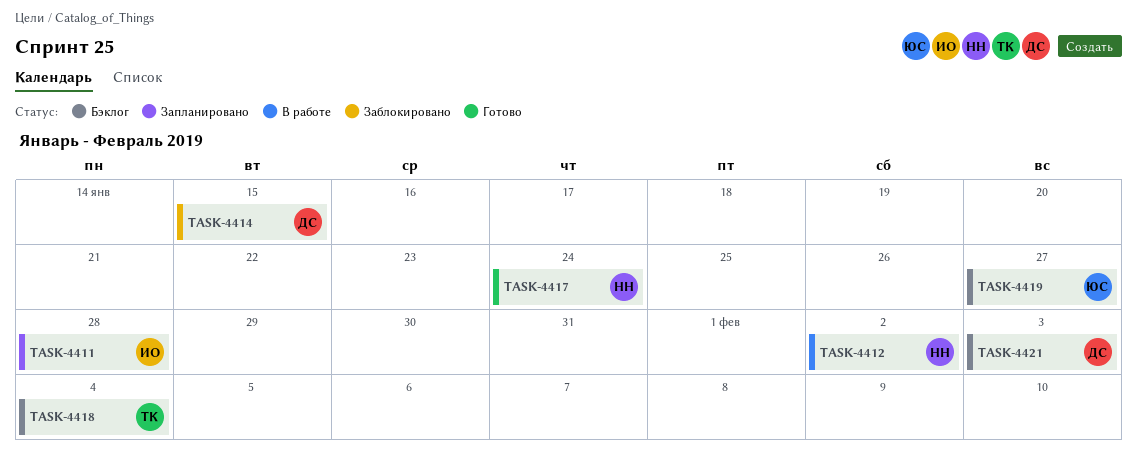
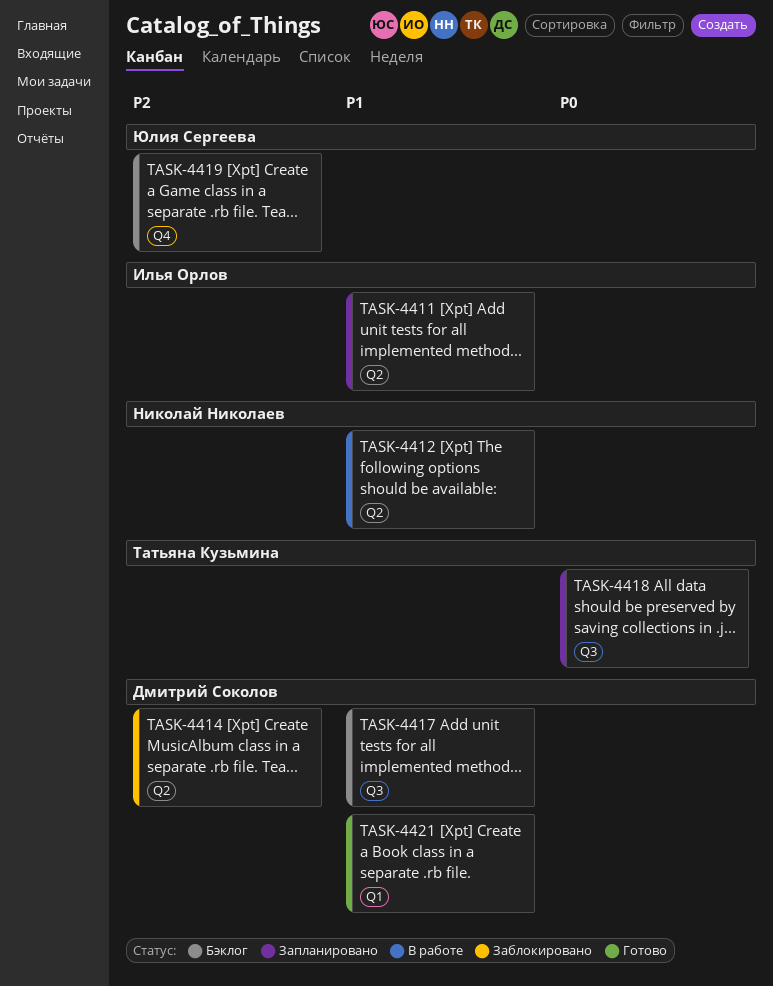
TASK-4417, status: Готово -> Бэклог
TASK-4417, owner: Николай Николаев -> Дмитрий Соколов
TASK-4418, status: Бэклог -> Запланировано
TASK-4421, status: Бэклог -> Готово

